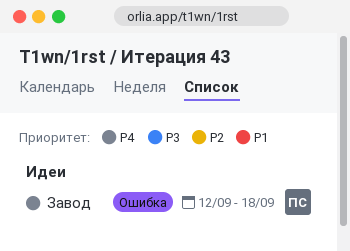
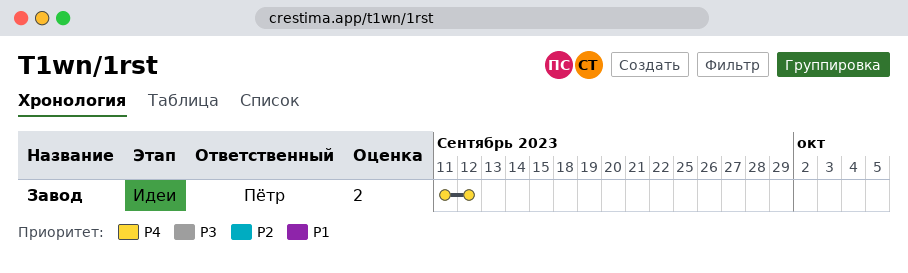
Завод, start: Sep 12 -> Sep 11
Завод, due: Sep 18 -> Sep 12

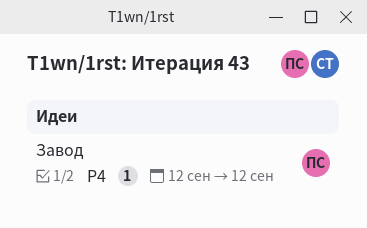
Завод, estimate: 2 -> 1
Завод, start: Sep 11 -> Sep 12

